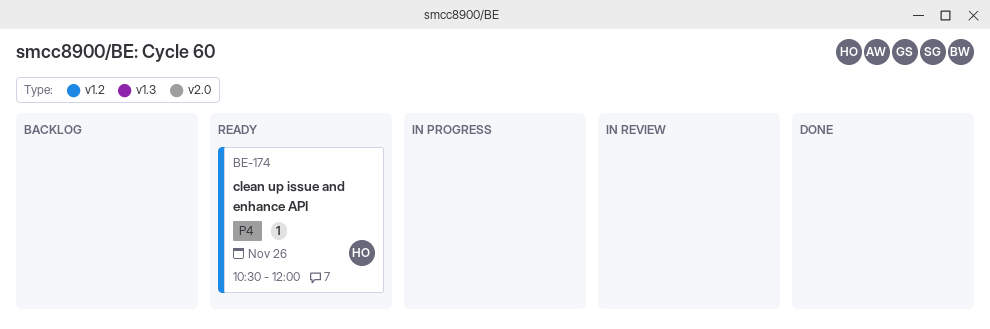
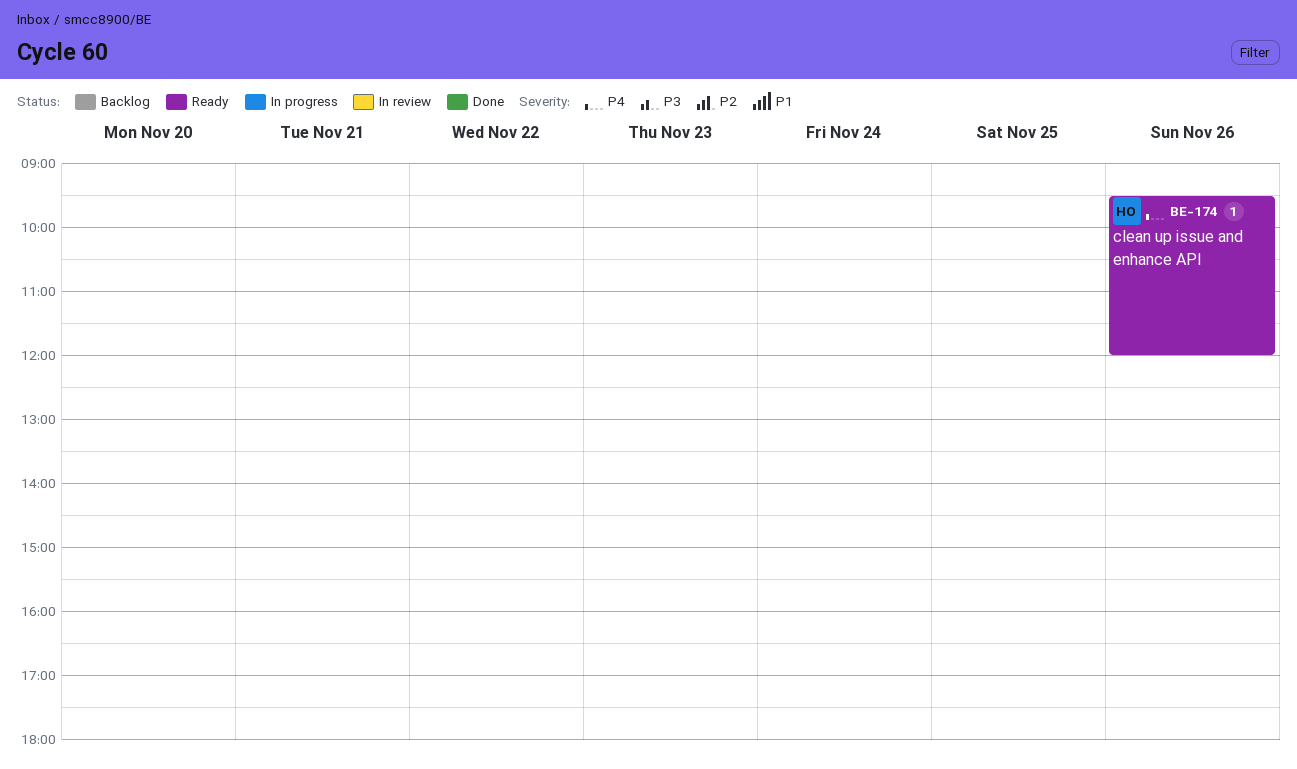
BE-174, begins: 10:30 -> 09:30

